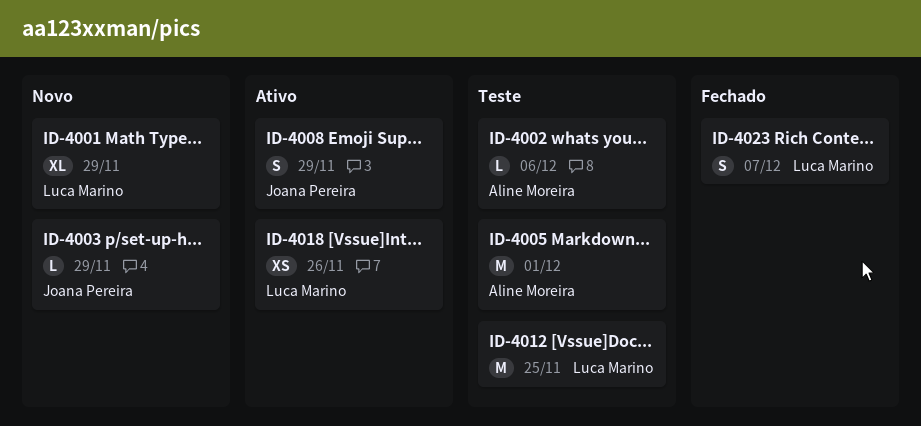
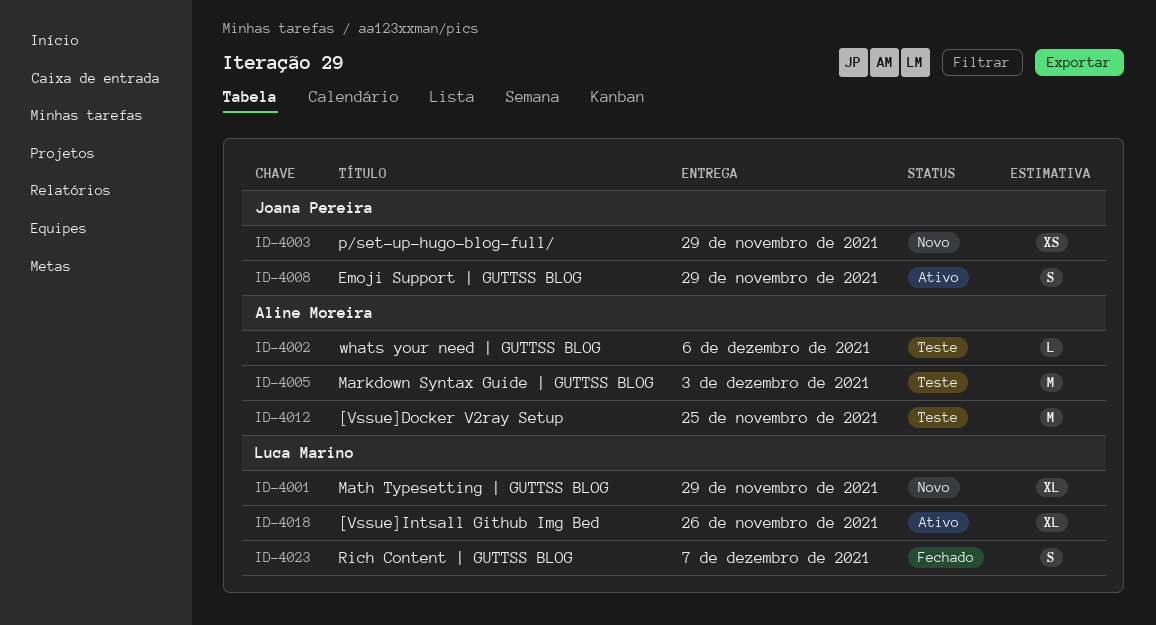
ID-4003, estimate: L -> XS
ID-4005, due: Dec 1 -> Dec 3
ID-4012, owner: Luca Marino -> Aline Moreira
ID-4018, estimate: XS -> XL

